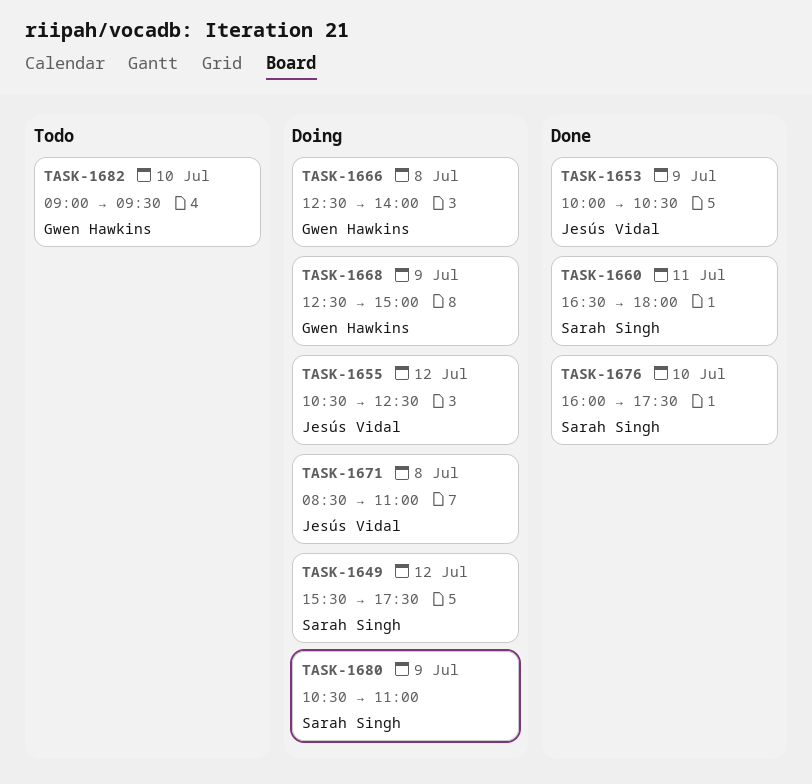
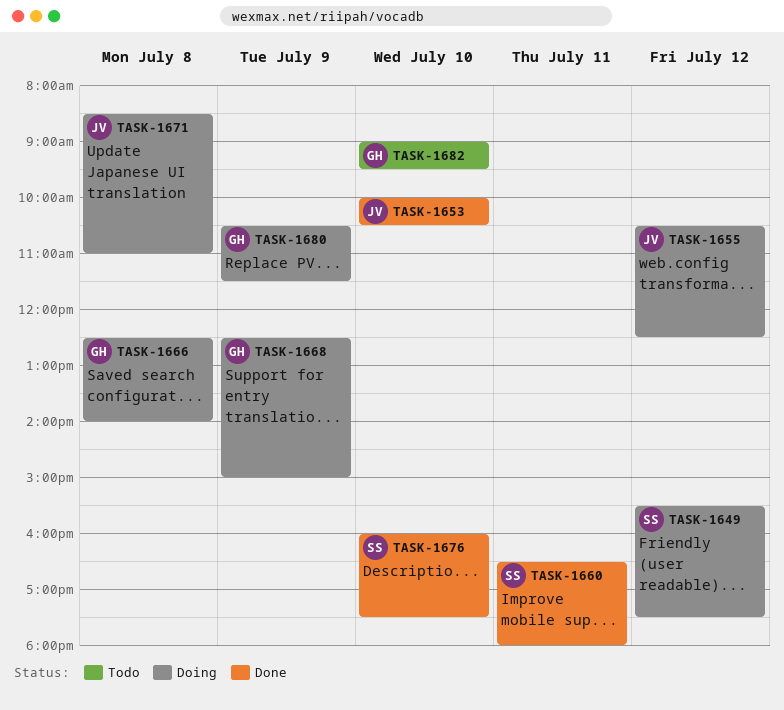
TASK-1653, day: Jul 9 -> Jul 10
TASK-1680, owner: Sarah Singh -> Gwen Hawkins
TASK-1680, ends: 11:00 -> 11:30

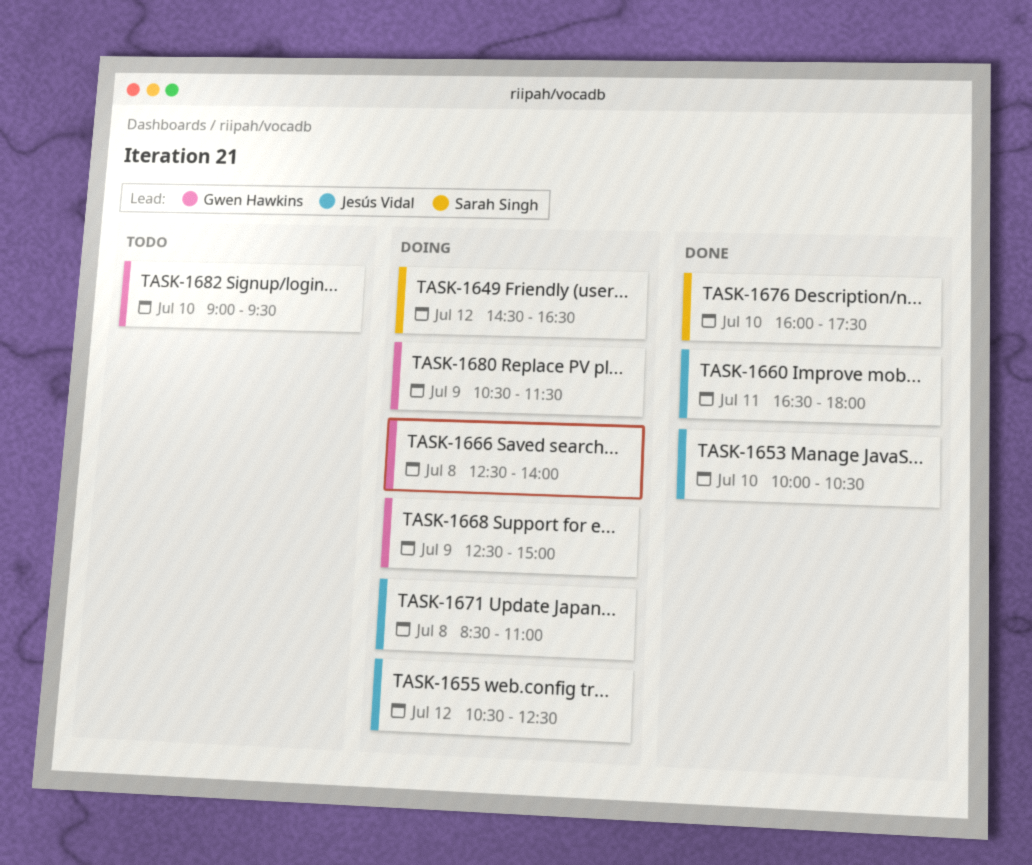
TASK-1649, begins: 15:30 -> 14:30
TASK-1649, ends: 17:30 -> 16:30
TASK-1660, owner: Sarah Singh -> Jesús Vidal

